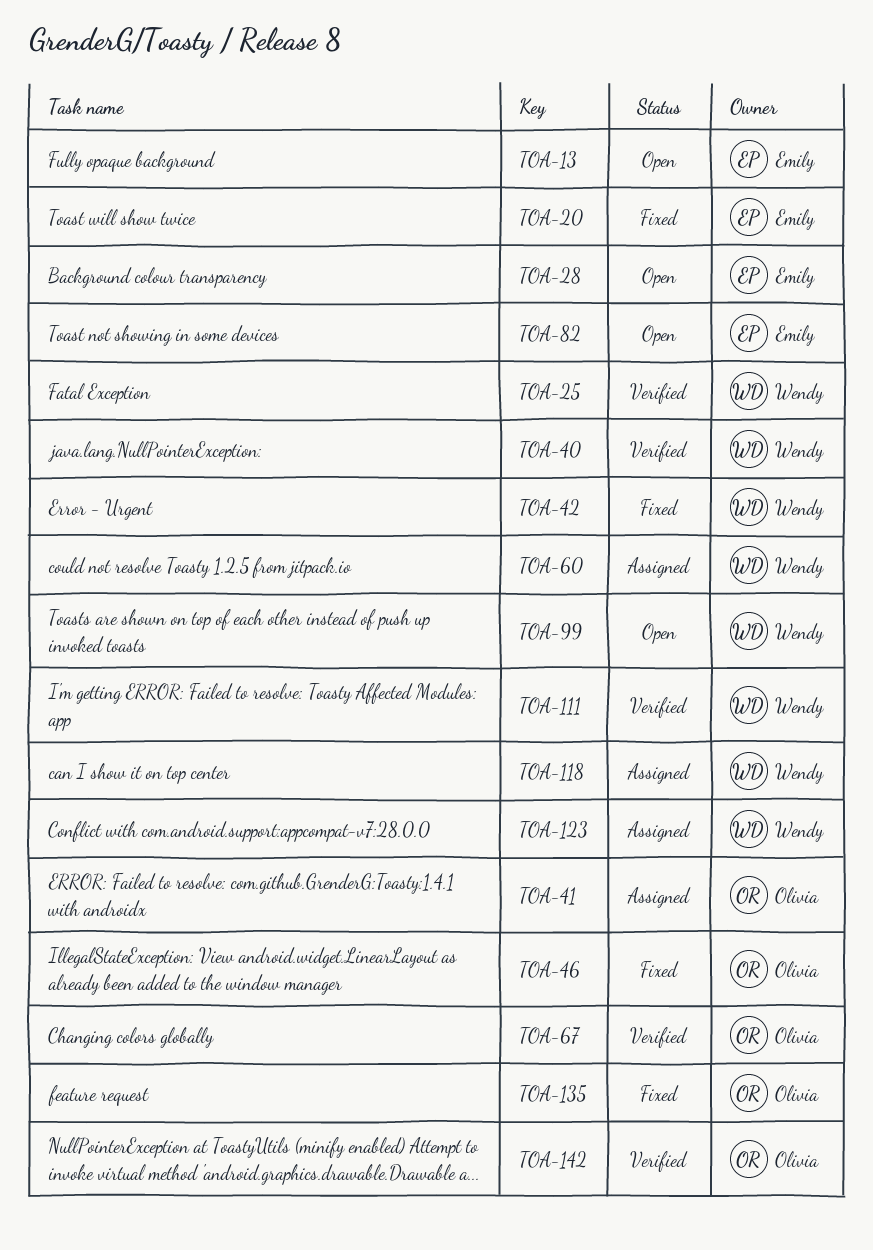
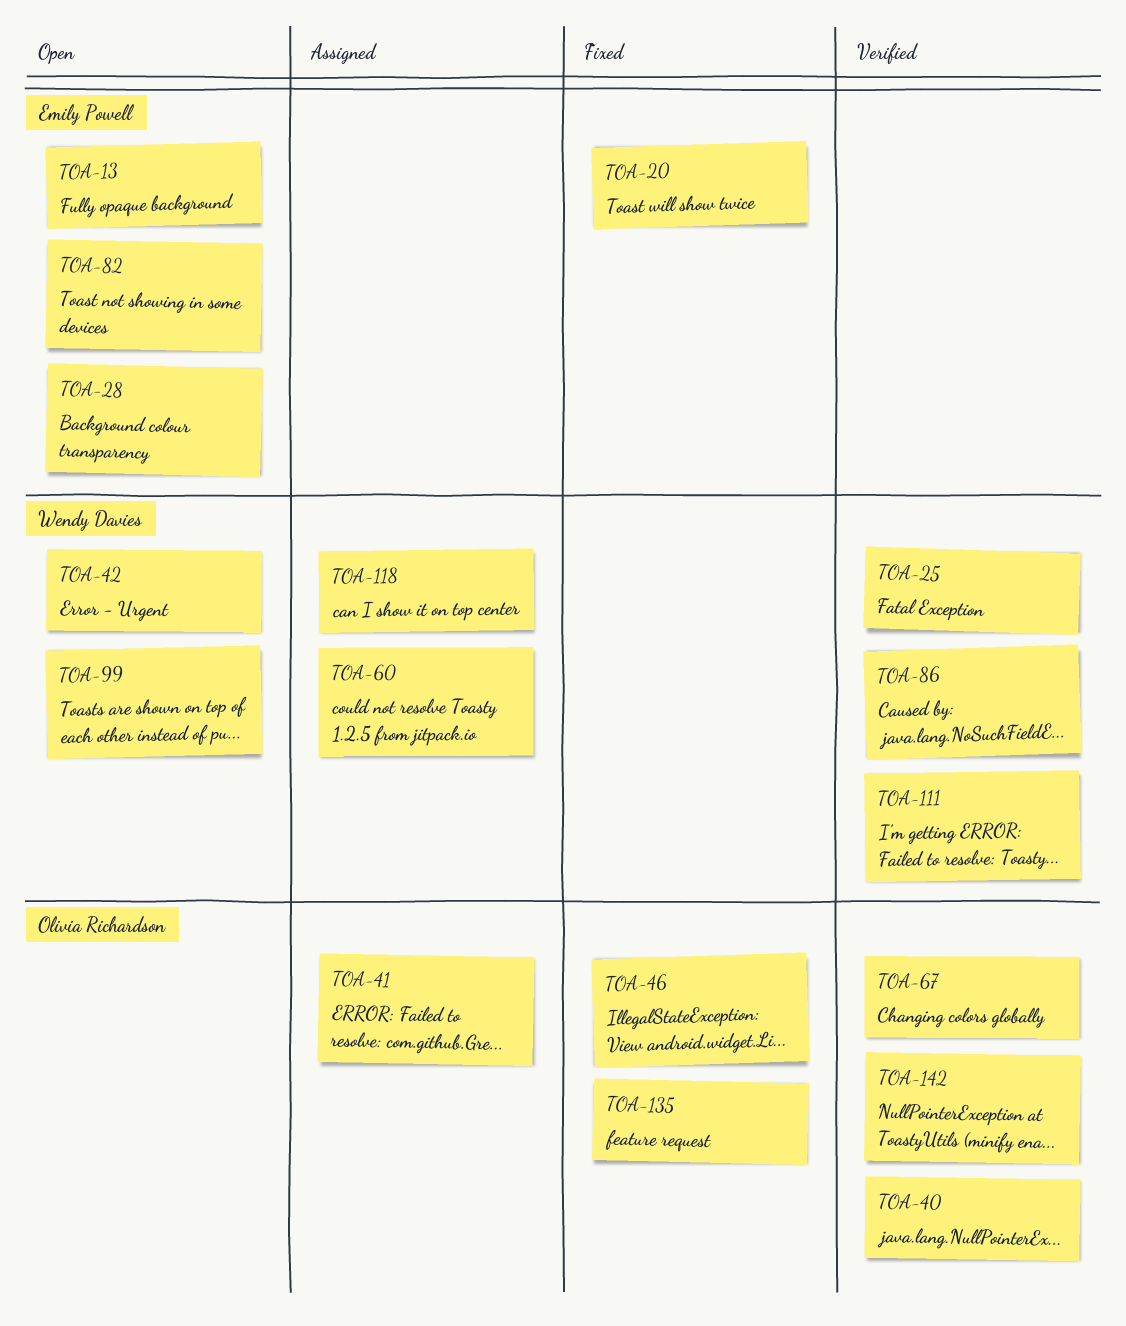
TOA-40, owner: Wendy Davies -> Olivia Richardson
TOA-42, status: Fixed -> Open
TOA-86: none -> present
TOA-123: present -> none

